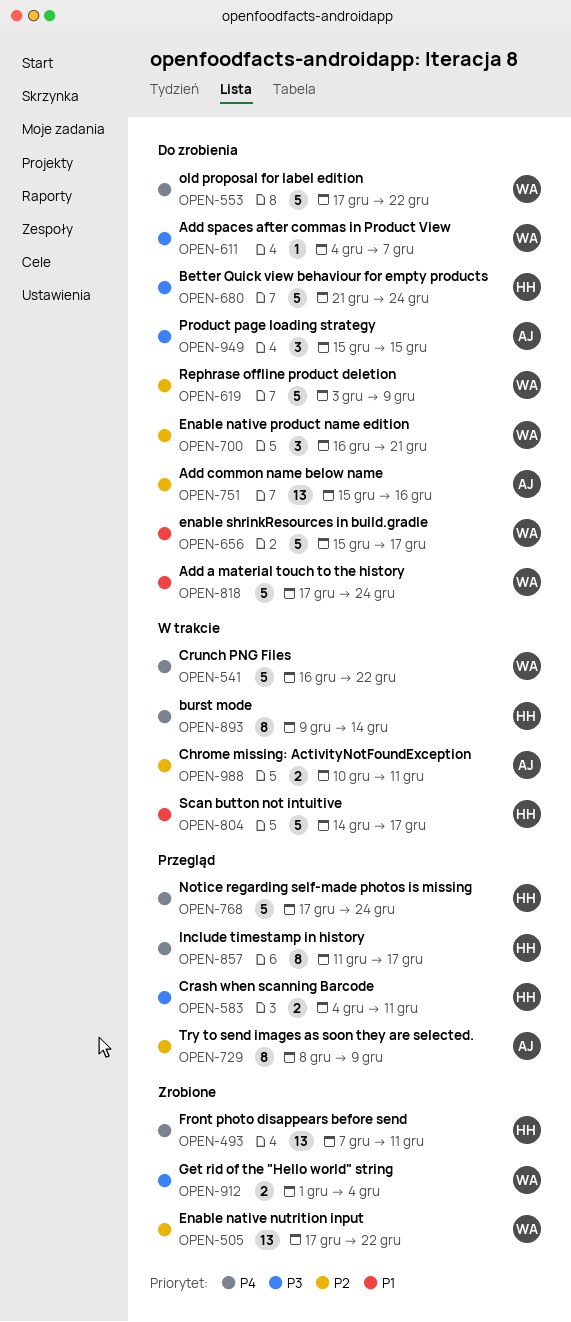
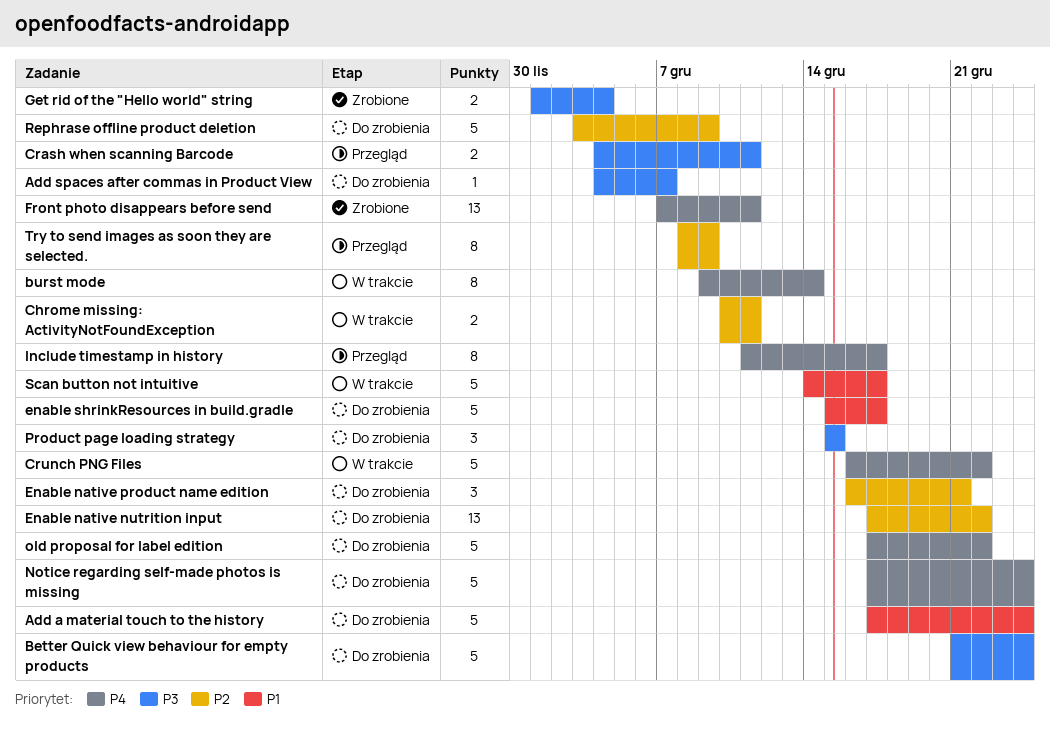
Add common name below name: present -> none
Enable native nutrition input, status: Zrobione -> Do zrobienia
Notice regarding self-made photos is missing, status: Przegląd -> Do zrobienia

